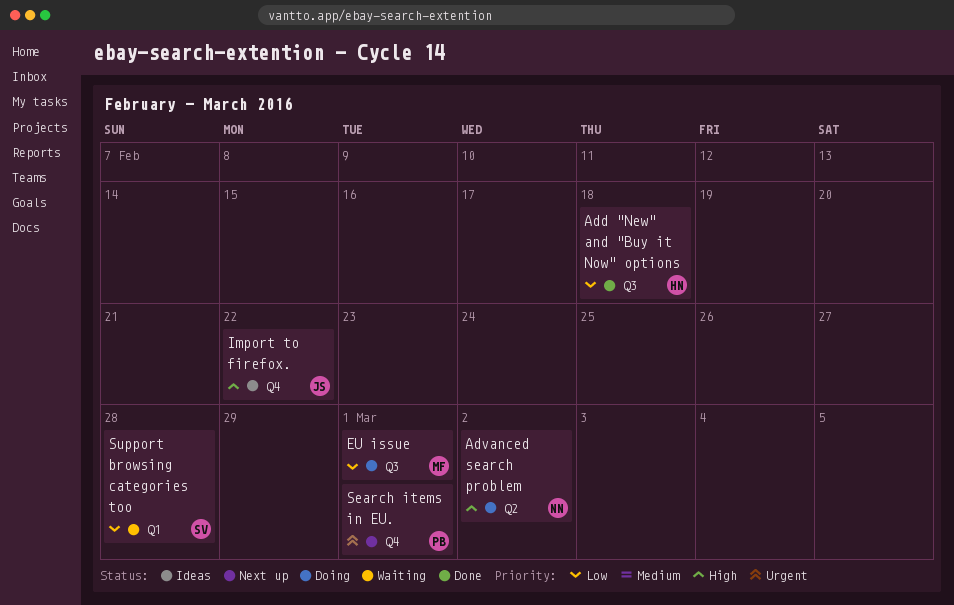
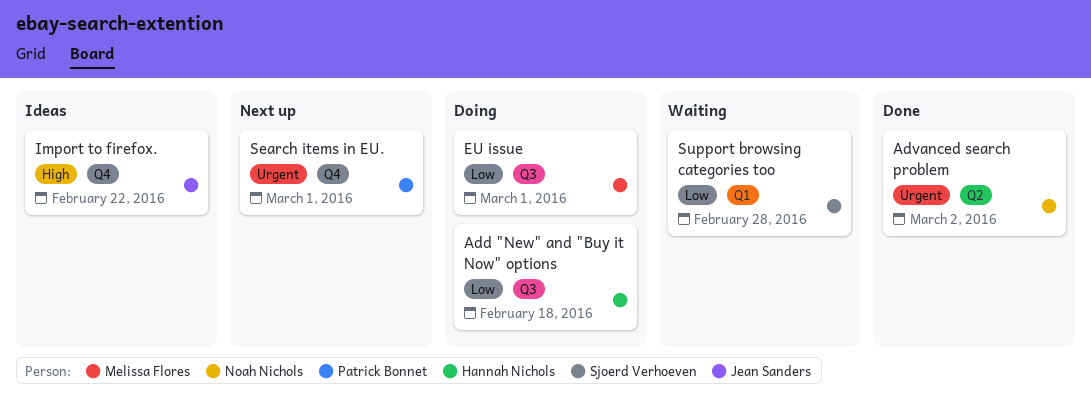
Add "New" and "Buy it Now" options, status: Done -> Doing
Advanced search problem, status: Doing -> Done
Advanced search problem, priority: High -> Urgent

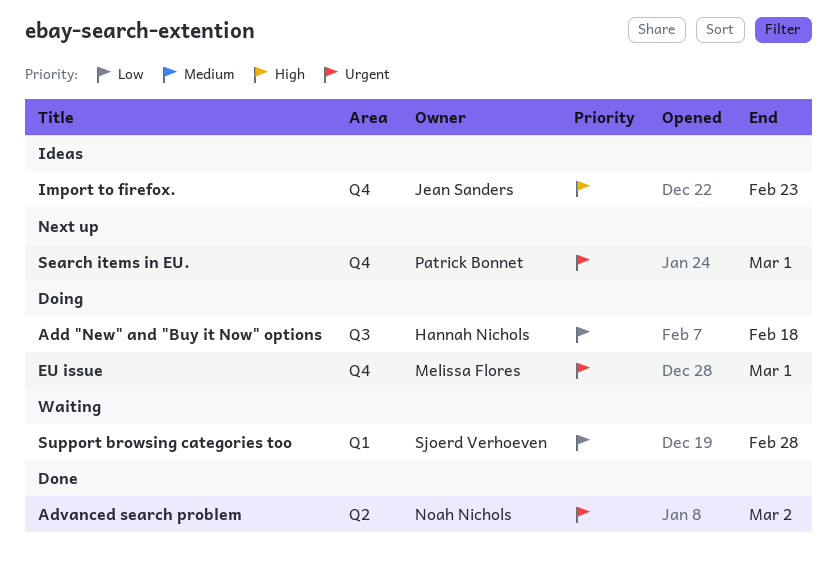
EU issue, priority: Low -> Urgent
EU issue, label: Q3 -> Q4
Import to firefox., due: Feb 22 -> Feb 23

